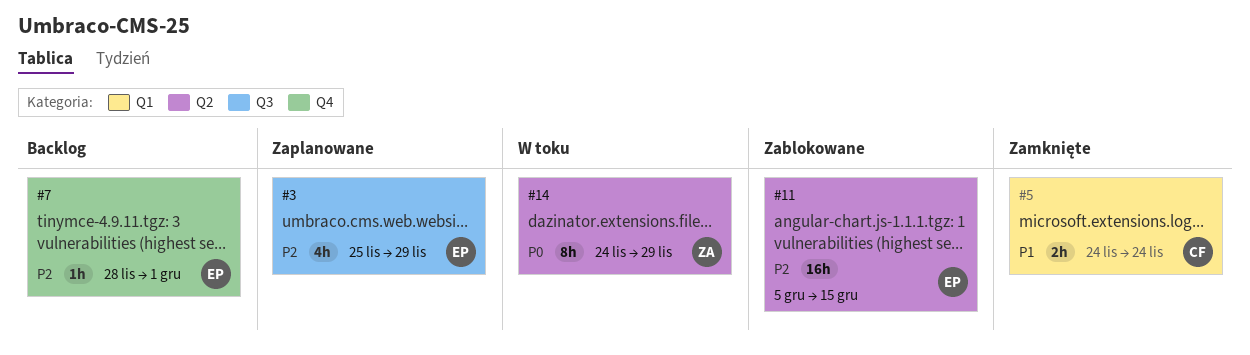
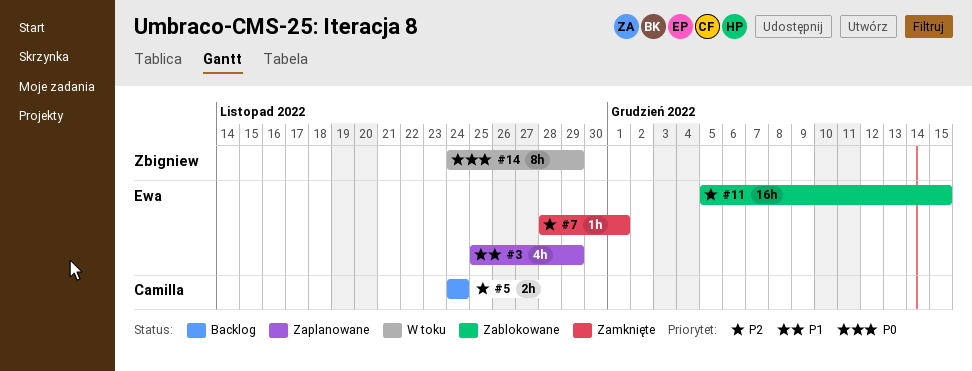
#3, priority: P2 -> P1
#5, status: Zamknięte -> Backlog
#5, priority: P1 -> P2
#7, status: Backlog -> Zamknięte

